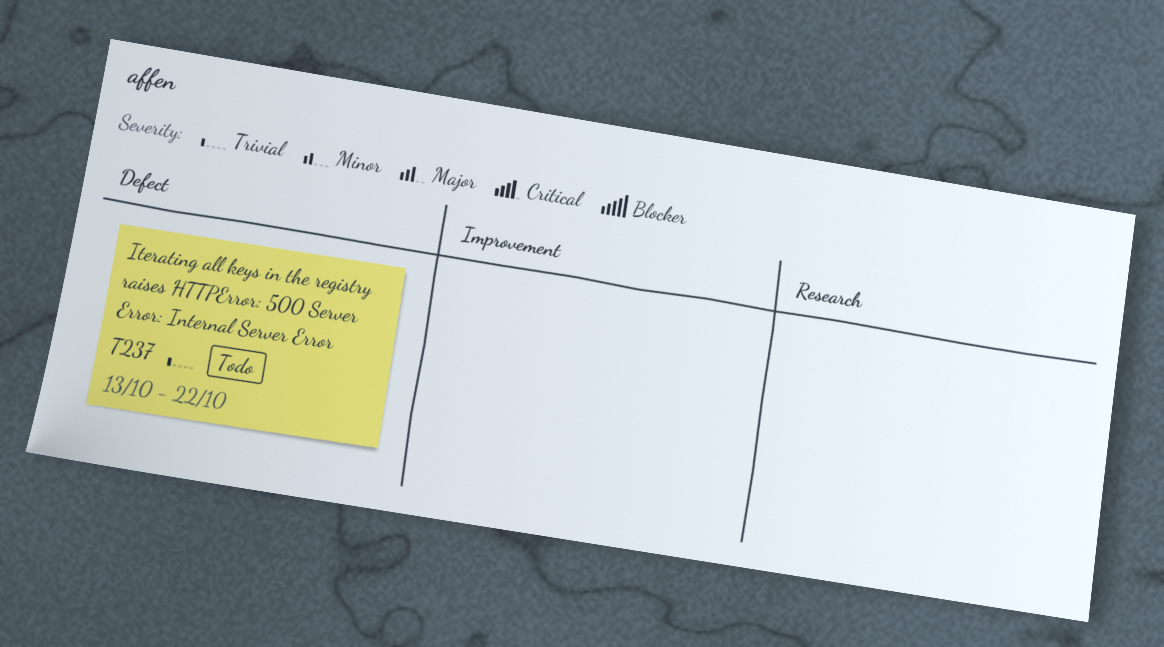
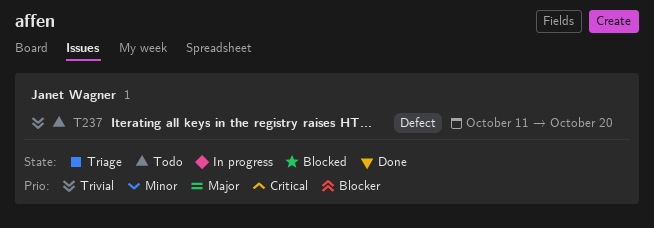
T237, start: Oct 13 -> Oct 11
T237, due: Oct 22 -> Oct 20

